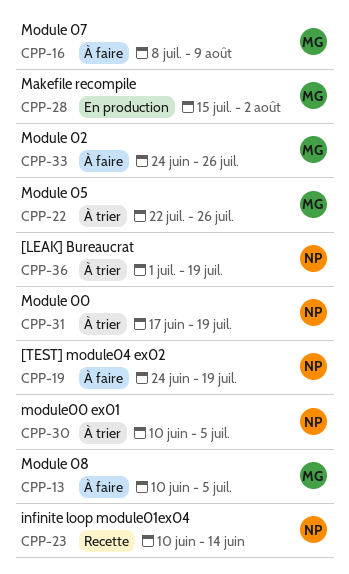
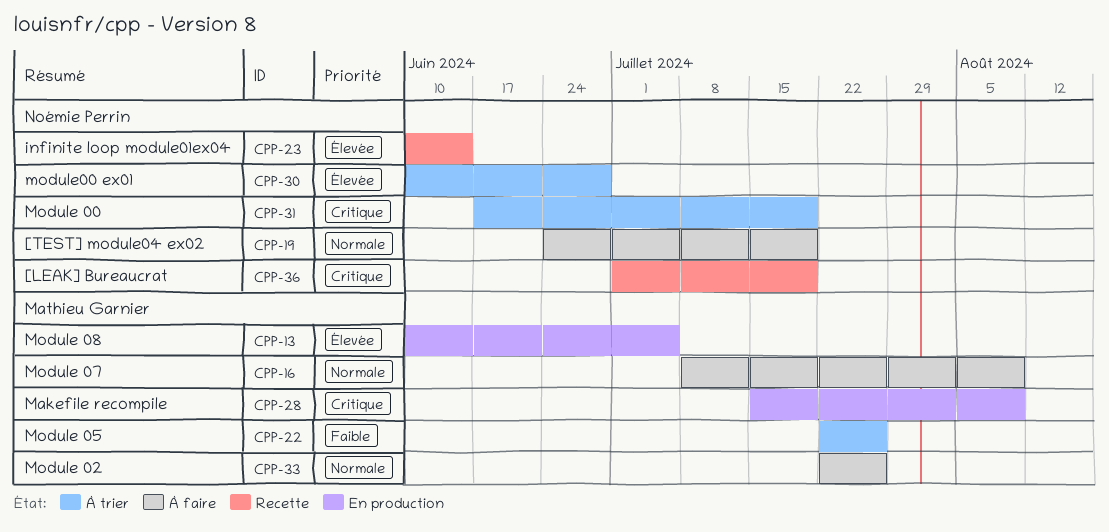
CPP-13, status: À faire -> En production
CPP-28, due: Aug 2 -> Aug 9
CPP-30, due: Jul 5 -> Jun 28
CPP-33, start: Jun 24 -> Jul 22
CPP-36, status: À trier -> Recette

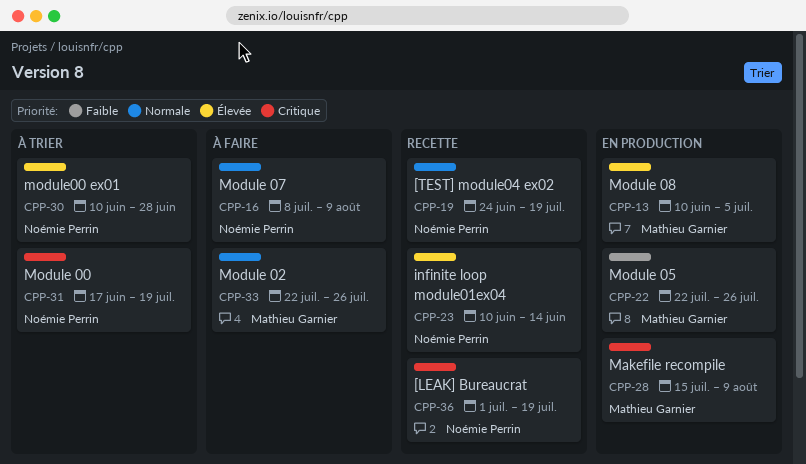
CPP-16, owner: Mathieu Garnier -> Noémie Perrin
CPP-19, status: À faire -> Recette
CPP-22, status: À trier -> En production

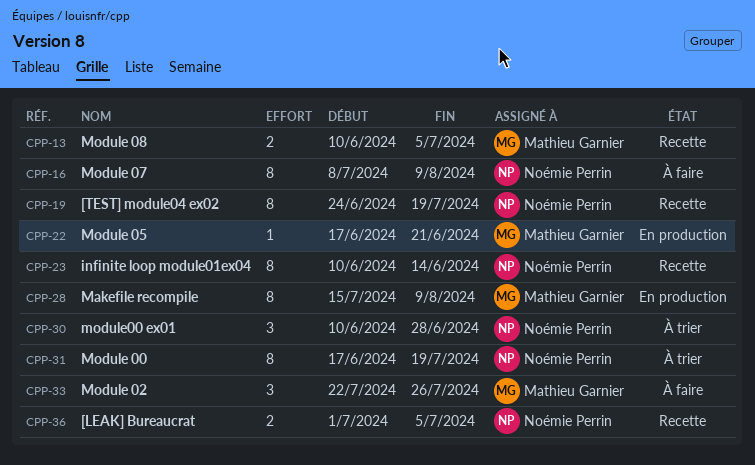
CPP-13, status: En production -> Recette
CPP-22, start: Jul 22 -> Jun 17
CPP-22, due: Jul 26 -> Jun 21
CPP-36, due: Jul 19 -> Jul 5

